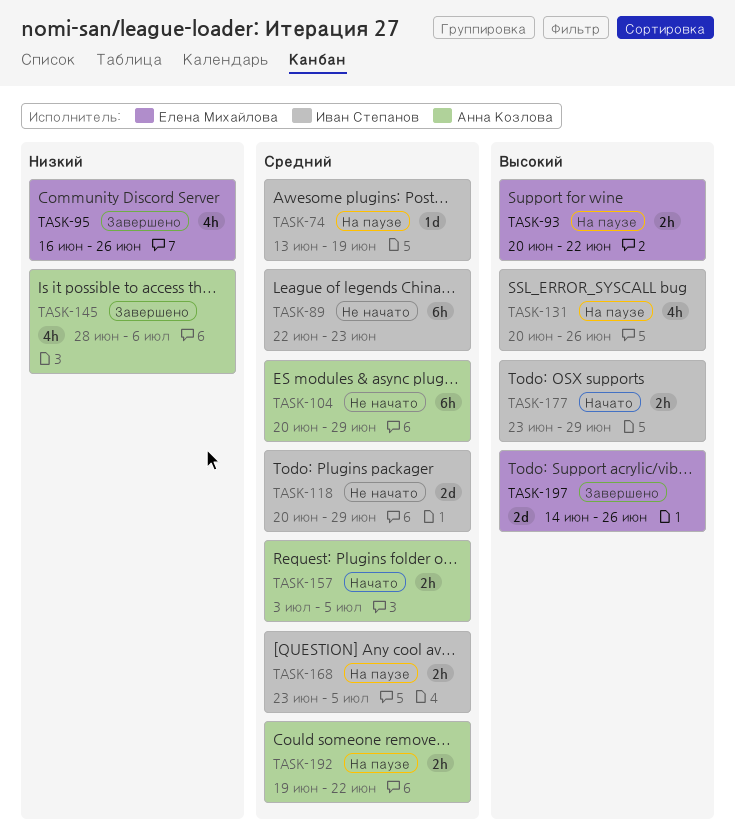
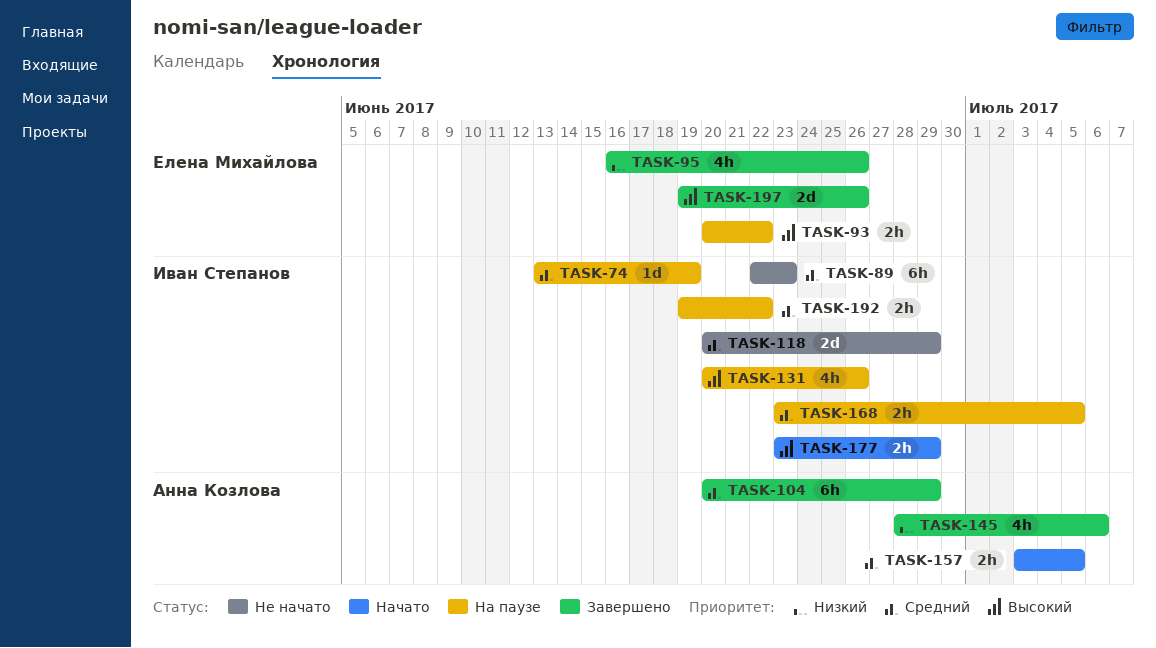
TASK-104, status: Не начато -> Завершено
TASK-192, owner: Анна Козлова -> Иван Степанов
TASK-197, start: Jun 14 -> Jun 19

